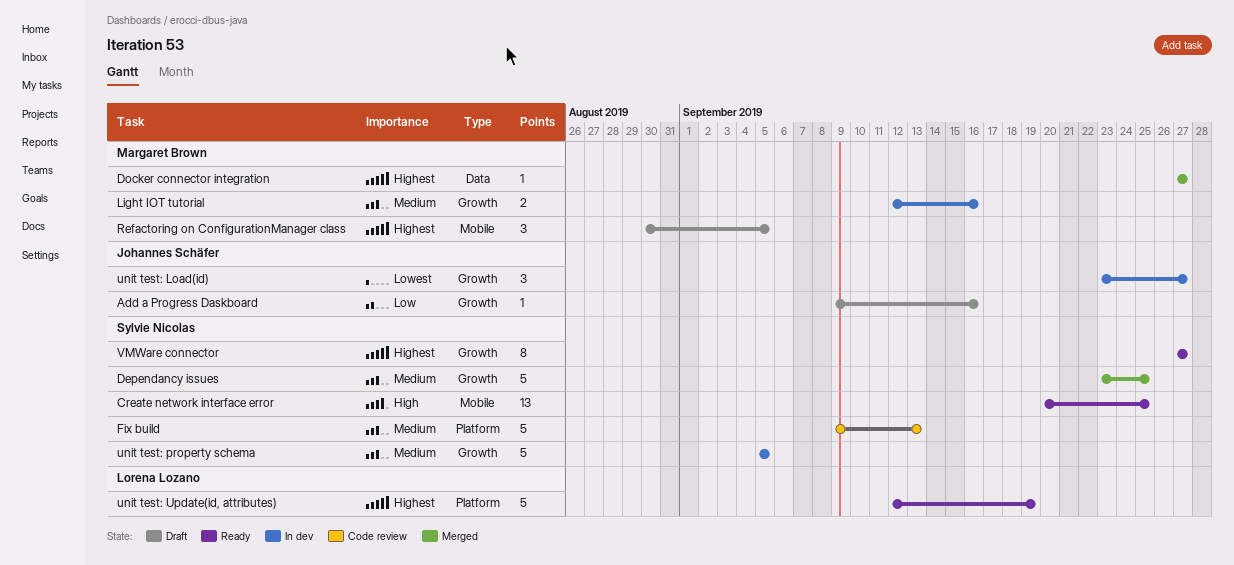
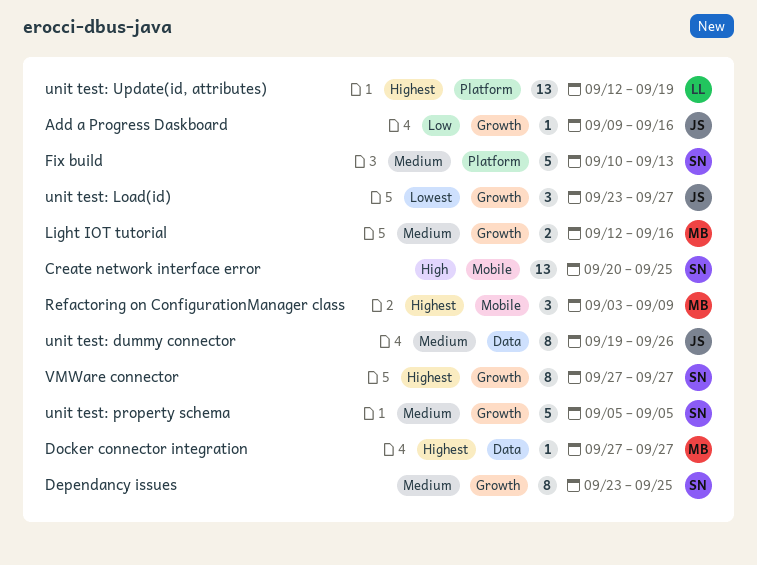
Dependancy issues, estimate: 5 -> 8
Fix build, start: Sep 9 -> Sep 10
Refactoring on ConfigurationManager class, start: Aug 30 -> Sep 3
Refactoring on ConfigurationManager class, due: Sep 5 -> Sep 9
unit test: dummy connector: none -> present
unit test: Update(id, attributes), estimate: 5 -> 13

